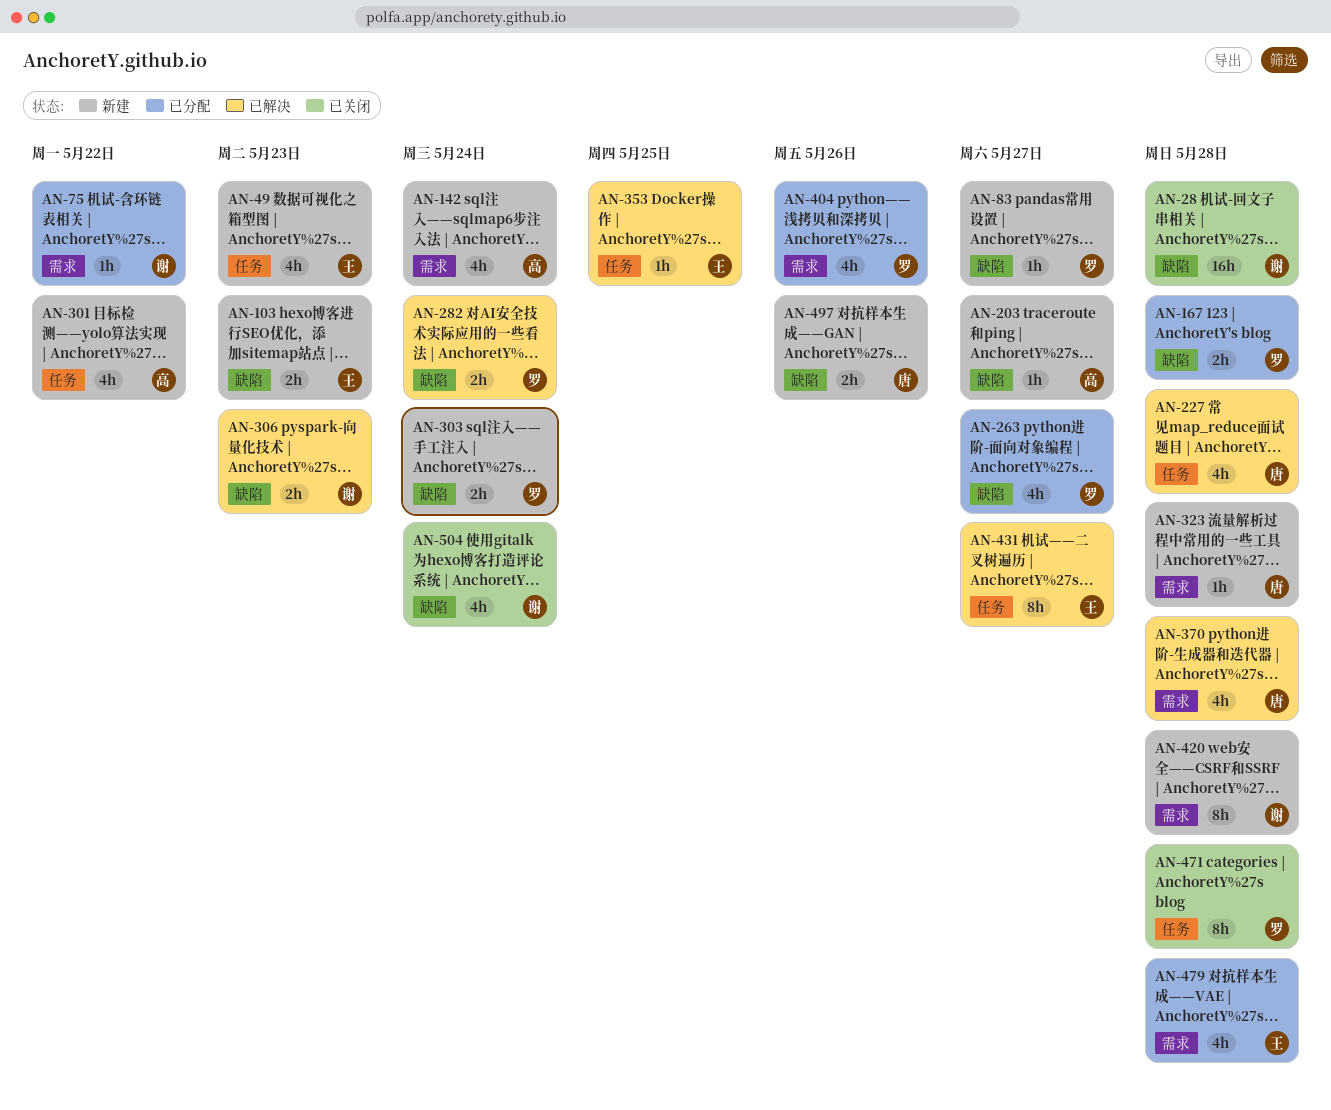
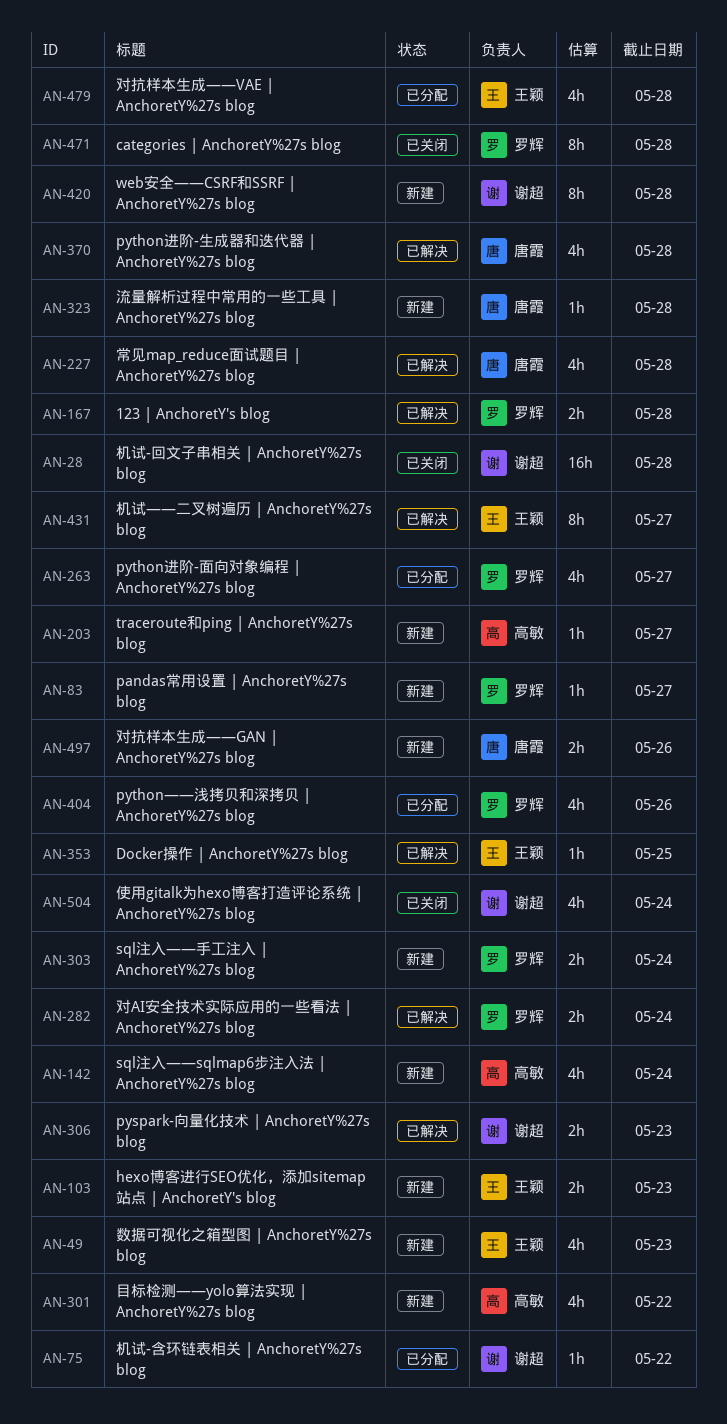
AN-167, status: 已分配 -> 已解决

